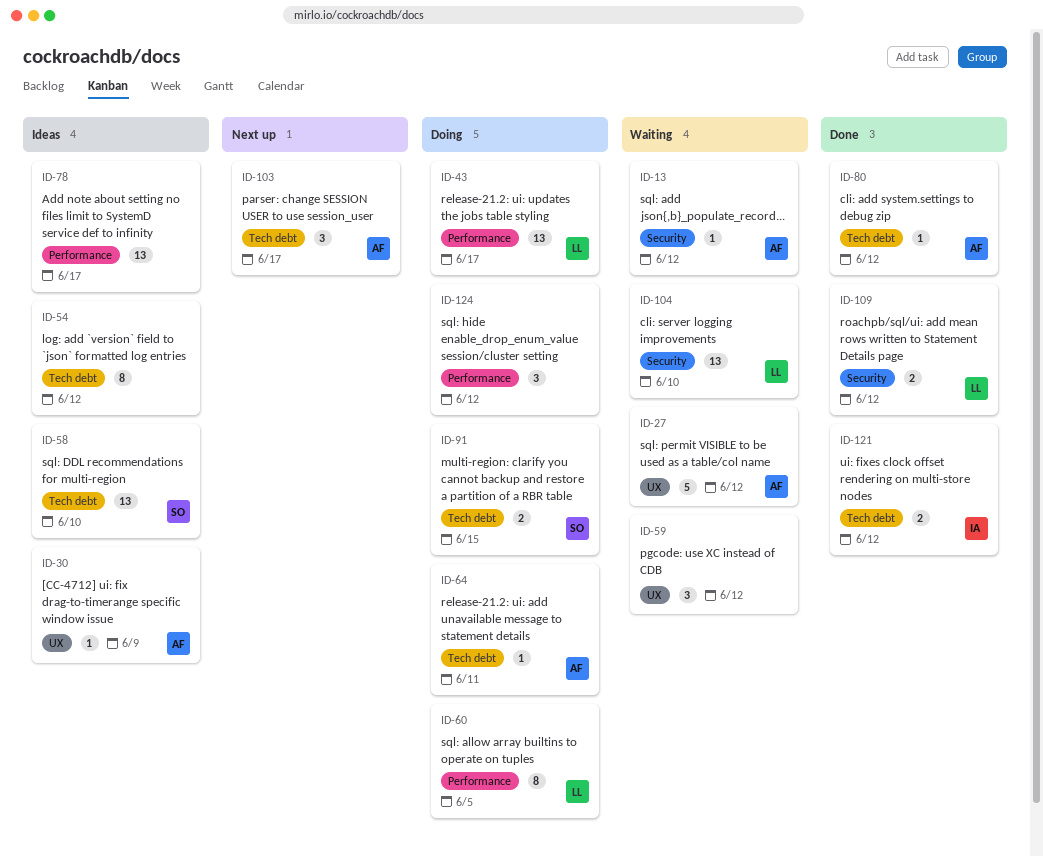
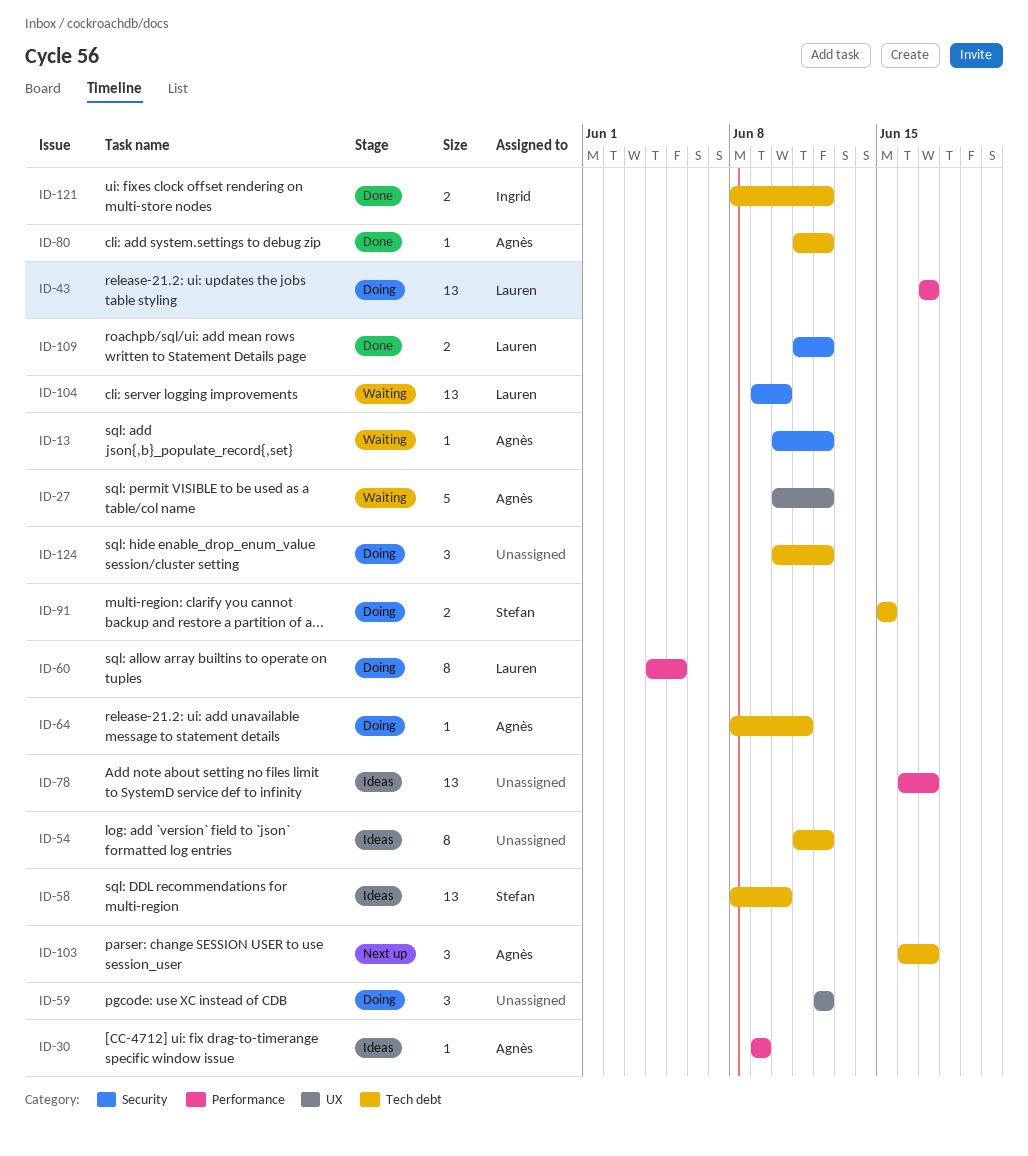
ID-30, label: UX -> Performance
ID-59, status: Waiting -> Doing
ID-124, label: Performance -> Tech debt

